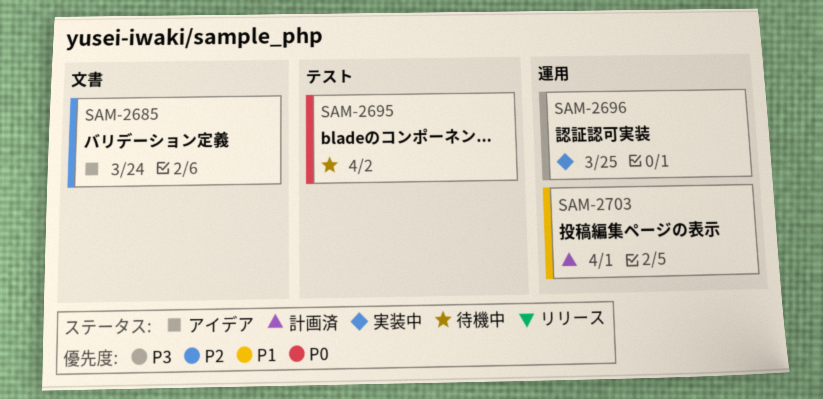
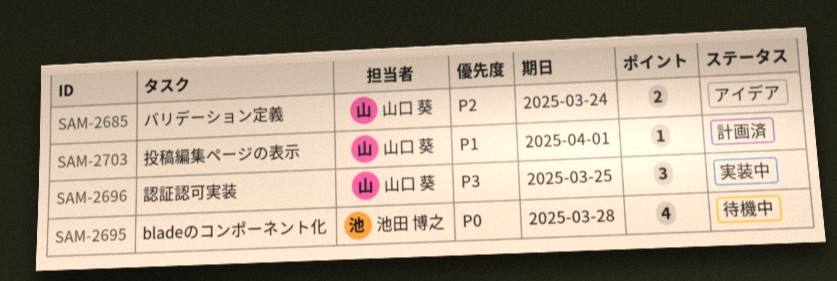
SAM-2695, due: Apr 2 -> Mar 28

